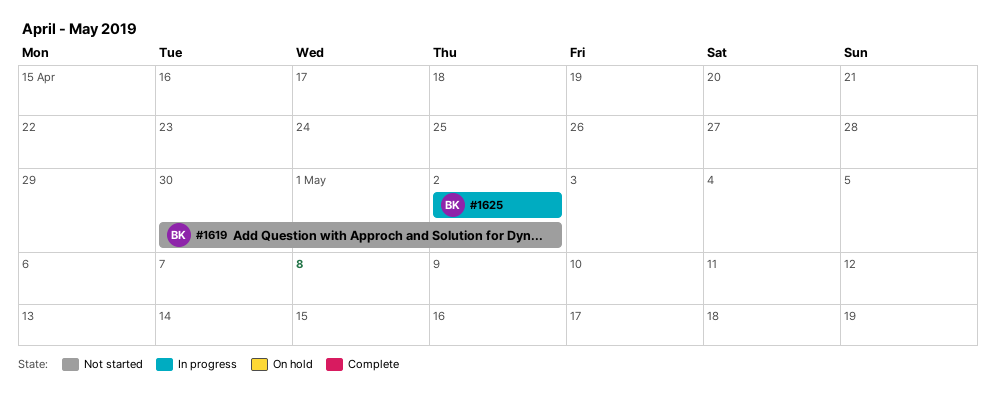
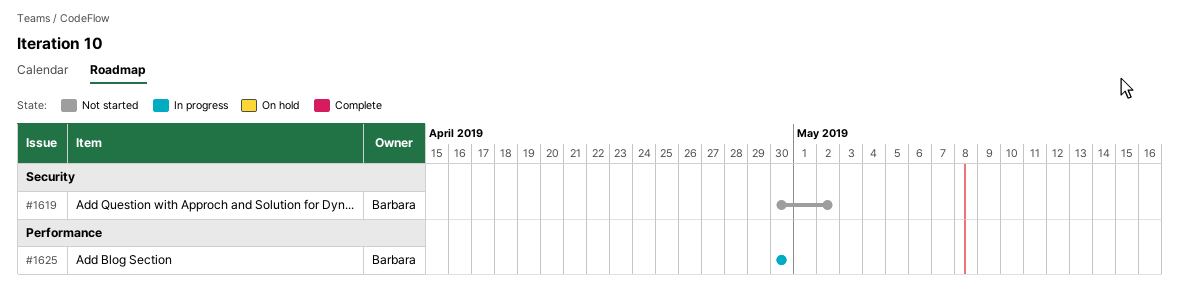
#1625, start: May 2 -> Apr 30
#1625, due: May 2 -> Apr 30

